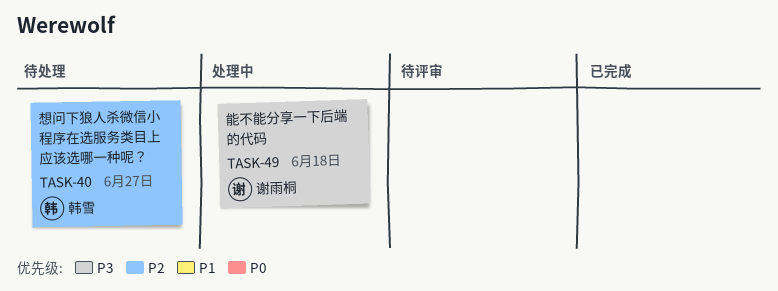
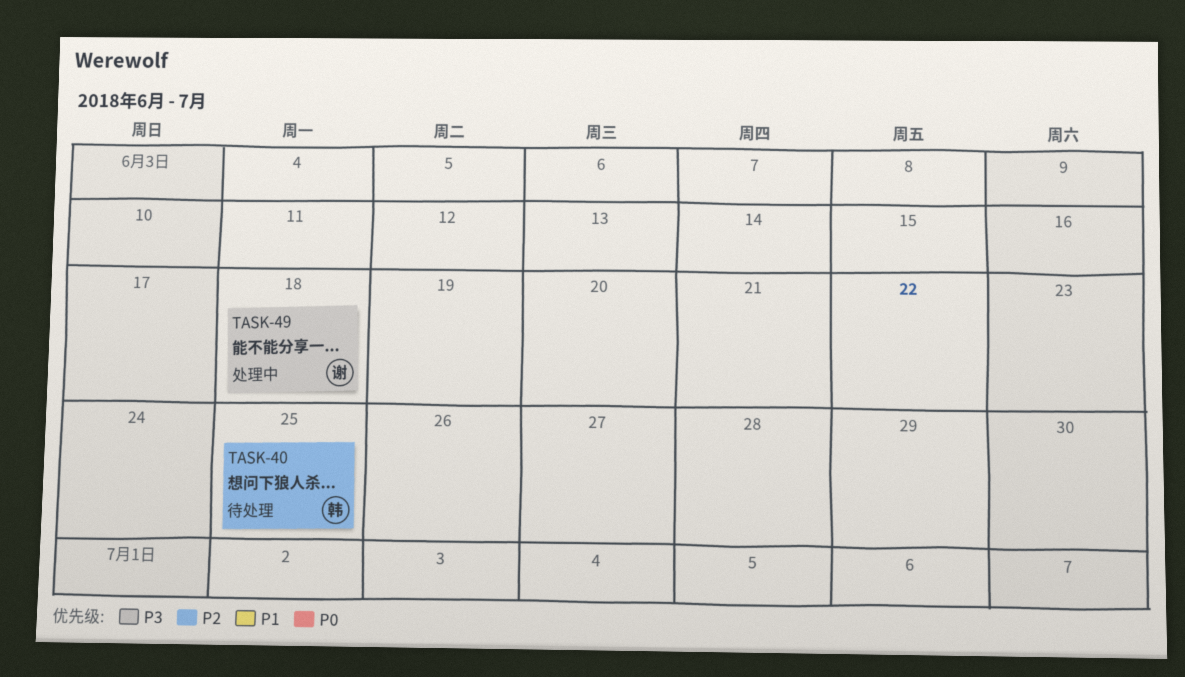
TASK-40, due: Jun 27 -> Jun 25

